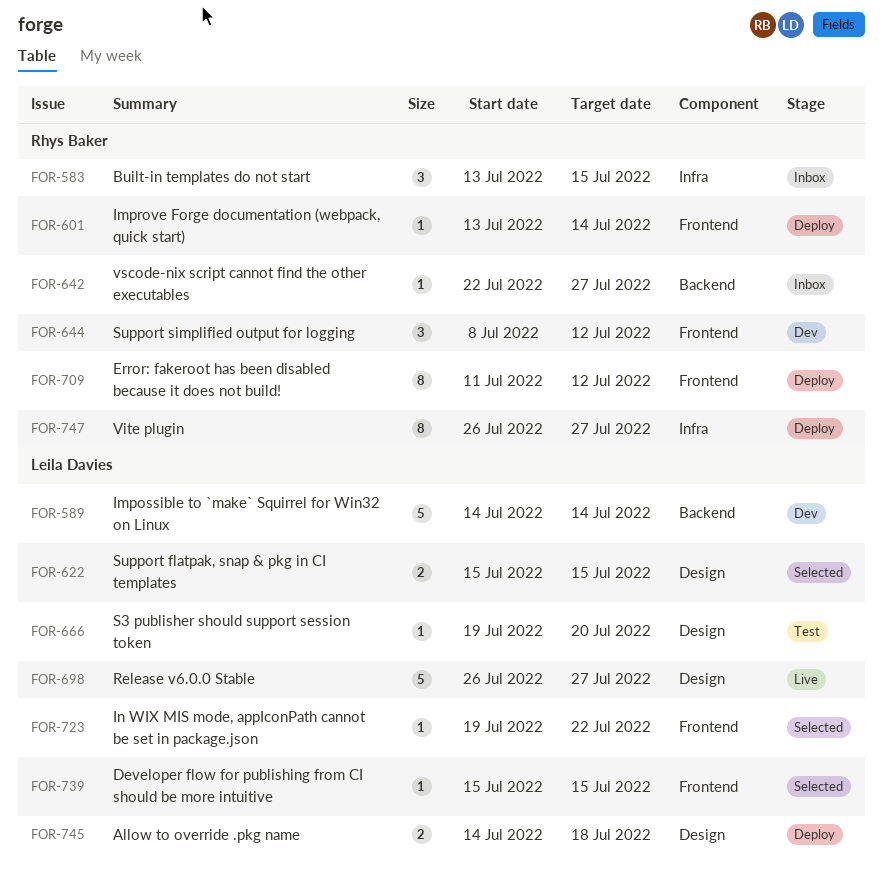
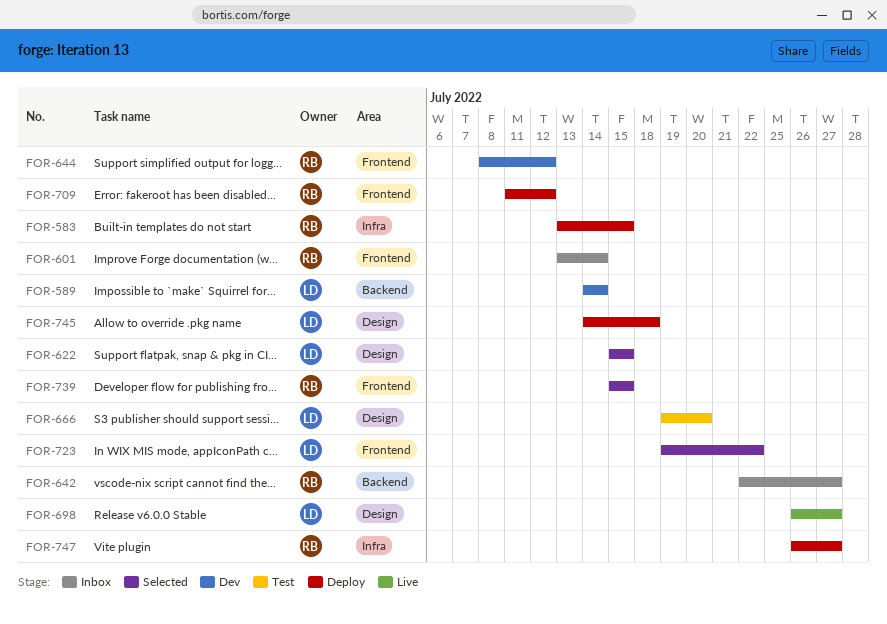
FOR-583, status: Inbox -> Deploy
FOR-601, status: Deploy -> Inbox
FOR-739, owner: Leila Davies -> Rhys Baker

